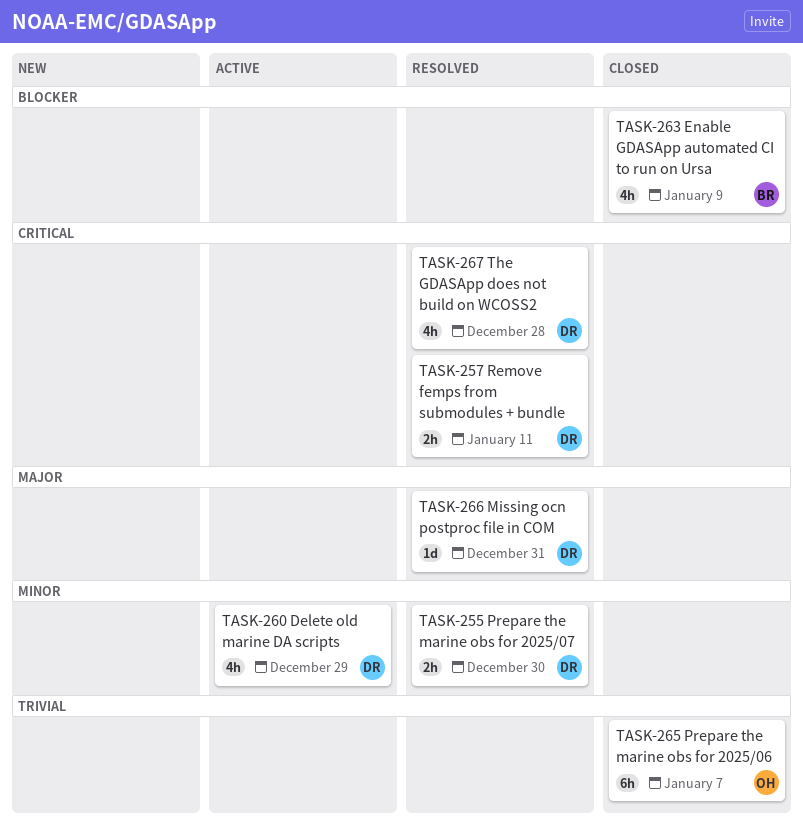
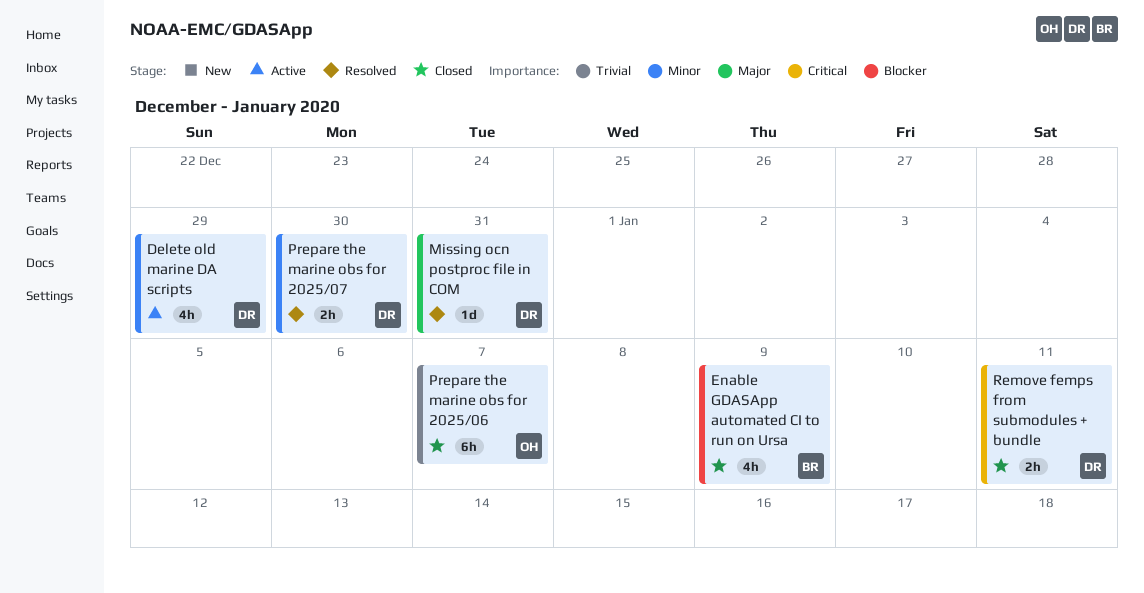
Remove femps from submodules + bundle, status: Resolved -> Closed
The GDASApp does not build on WCOSS2: present -> none

